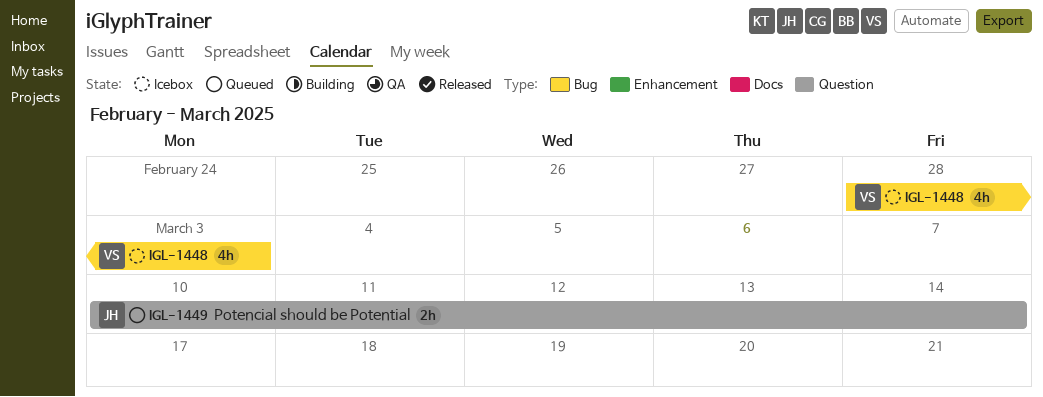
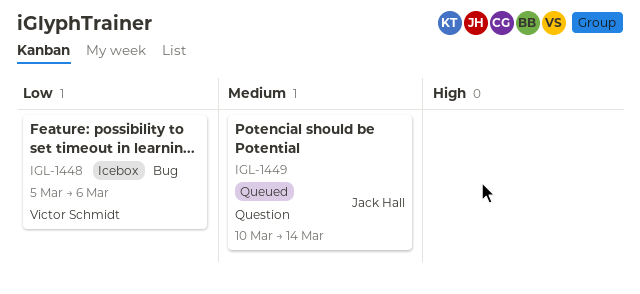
IGL-1448, start: Feb 28 -> Mar 5
IGL-1448, due: Mar 3 -> Mar 6

